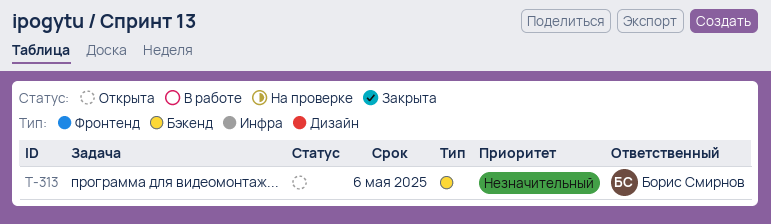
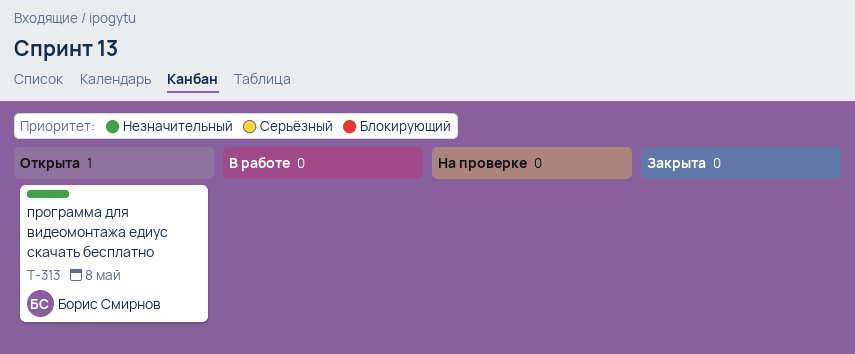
T-313, due: May 6 -> May 8

